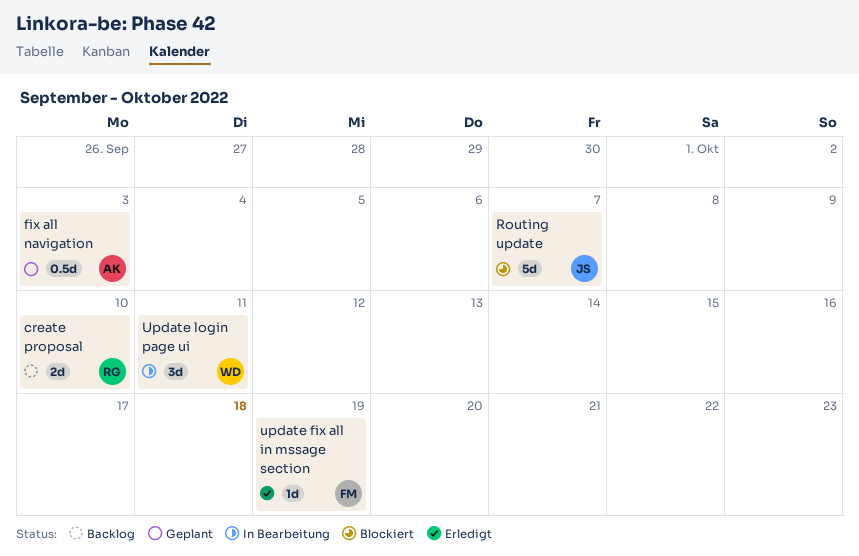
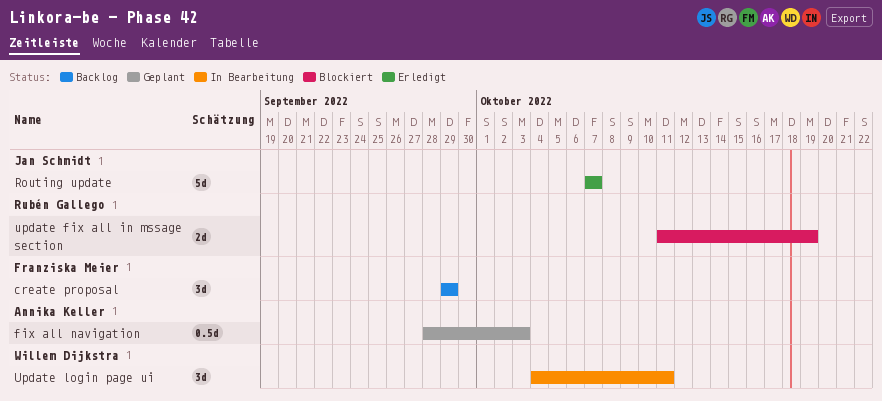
create proposal, owner: Rubén Gallego -> Franziska Meier
create proposal, estimate: 2d -> 3d
create proposal, due: Oct 10 -> Sep 29
Routing update, status: Blockiert -> Erledigt
update fix all in mssage section, status: Erledigt -> Blockiert
update fix all in mssage section, owner: Franziska Meier -> Rubén Gallego
update fix all in mssage section, estimate: 1d -> 2d

